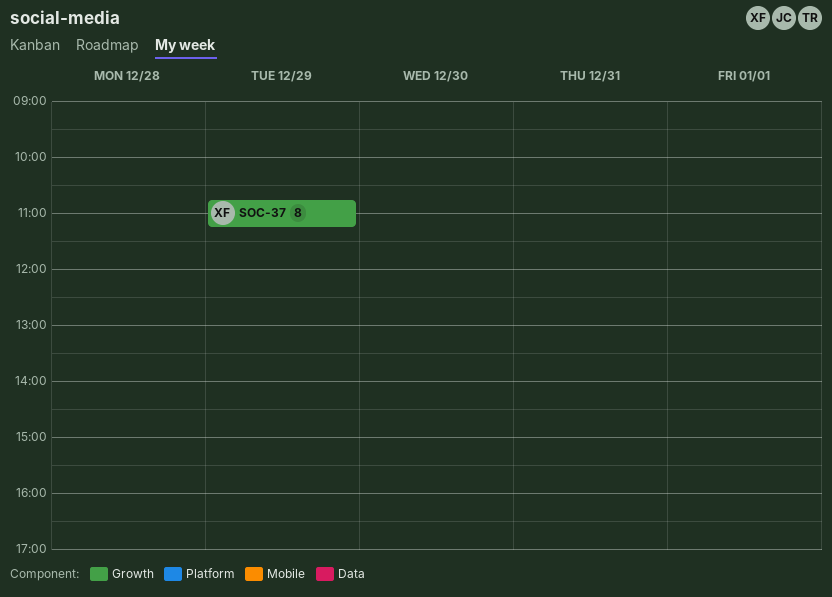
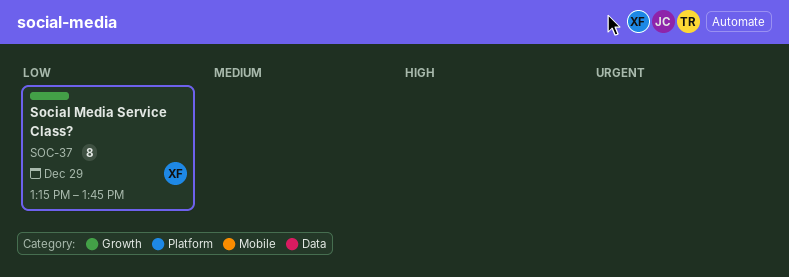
SOC-37, begins: 10:45 -> 13:15
SOC-37, ends: 11:15 -> 13:45

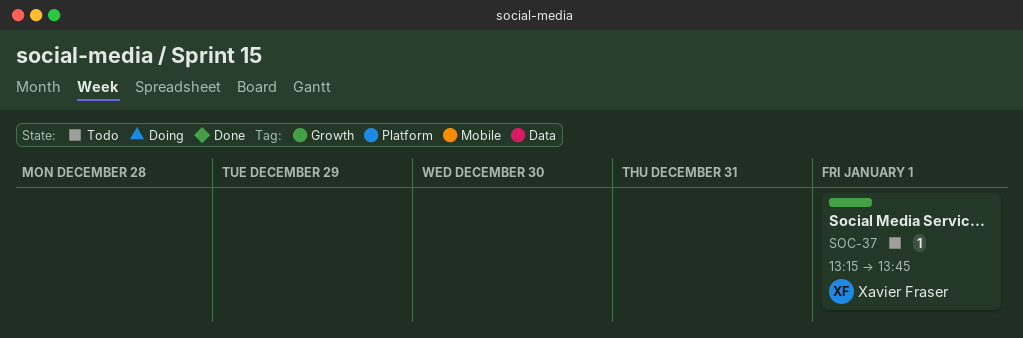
SOC-37, estimate: 8 -> 1
SOC-37, day: Dec 29 -> Jan 1

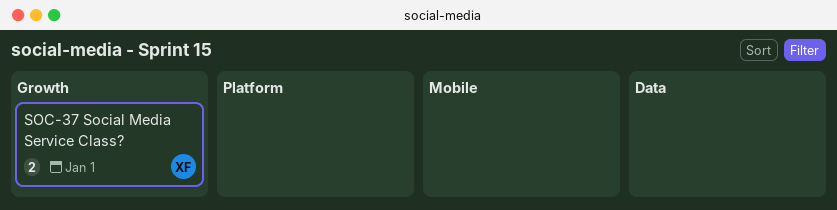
SOC-37, estimate: 1 -> 2

